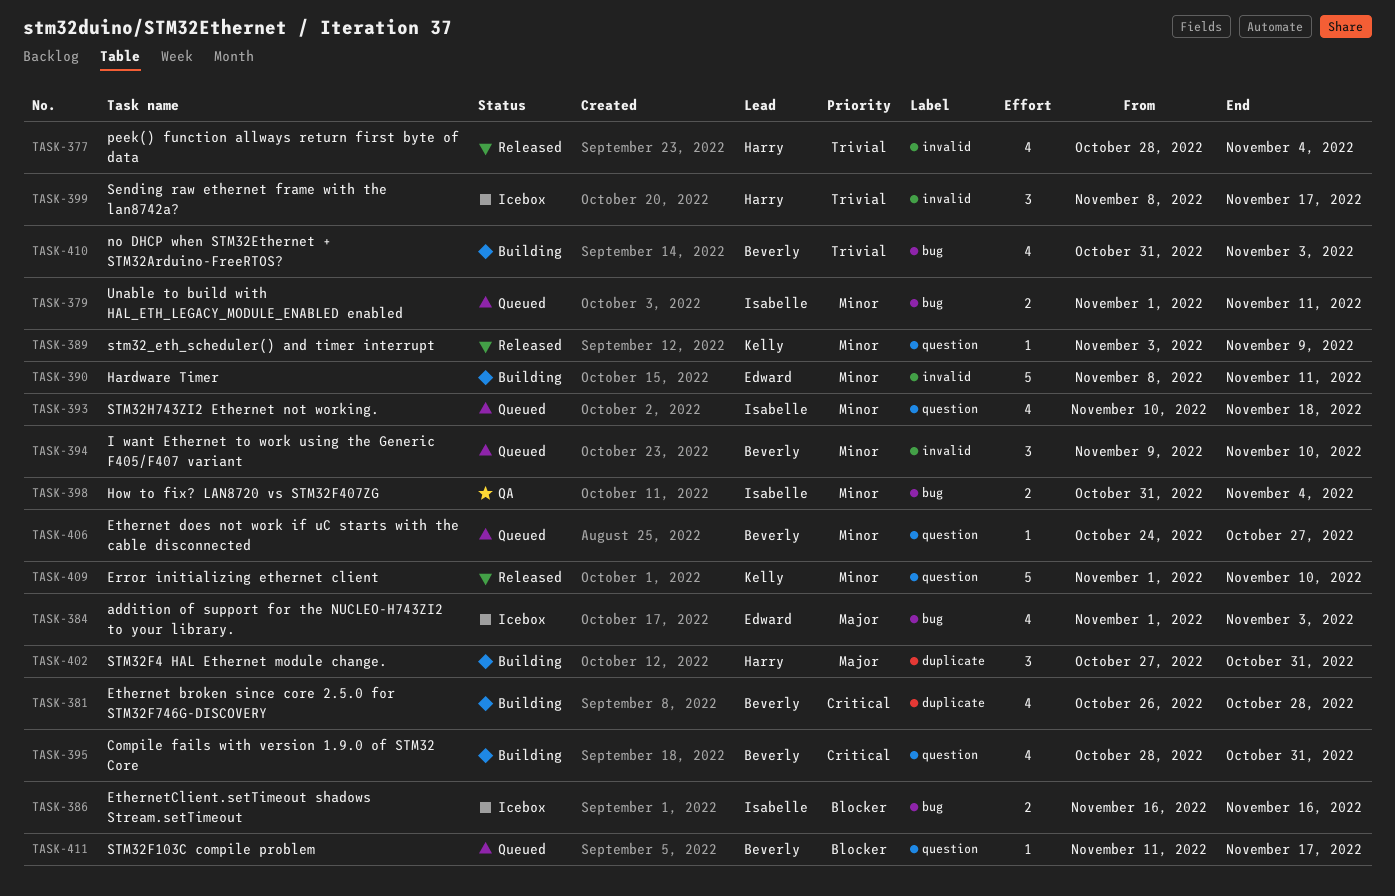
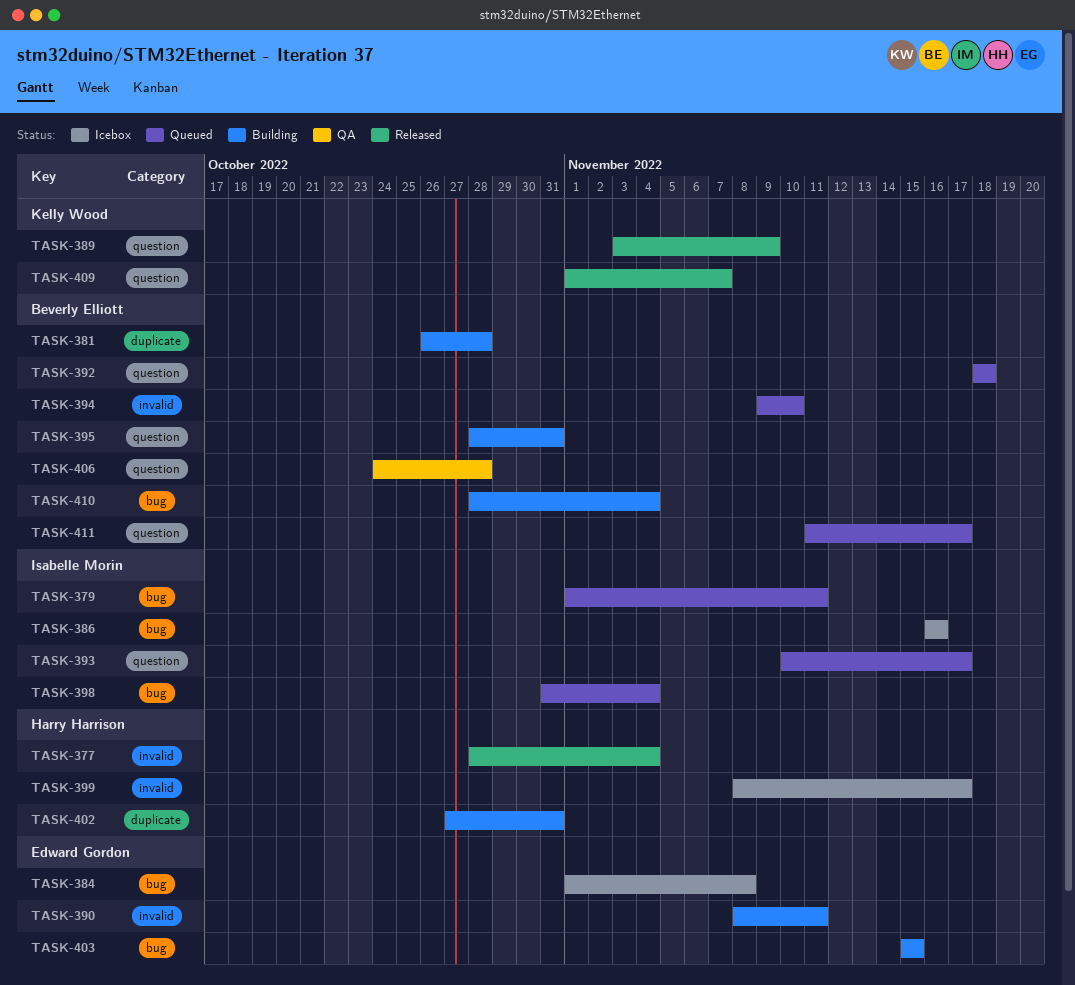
TASK-384, due: Nov 3 -> Nov 8
TASK-392: none -> present
TASK-393, due: Nov 18 -> Nov 17
TASK-398, status: QA -> Queued
TASK-403: none -> present
TASK-406, status: Queued -> QA
TASK-406, due: Oct 27 -> Oct 28
TASK-409, due: Nov 10 -> Nov 7
TASK-410, start: Oct 31 -> Oct 28
TASK-410, due: Nov 3 -> Nov 4

